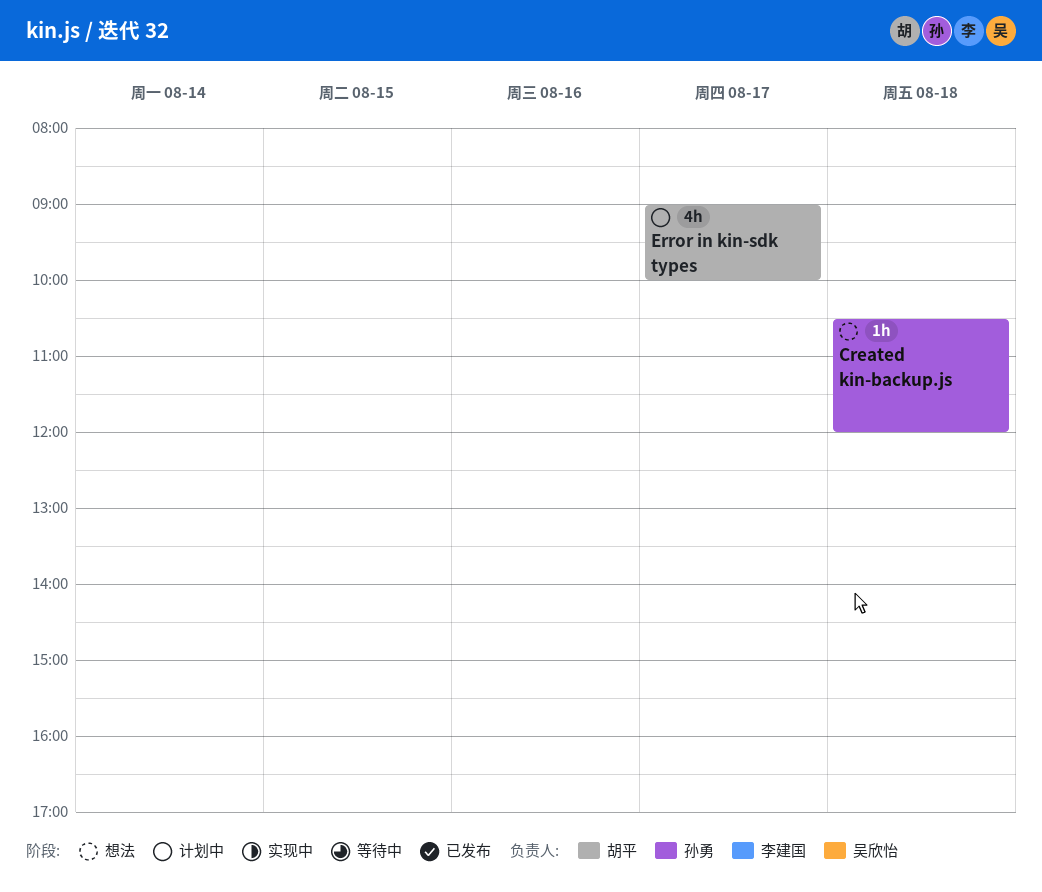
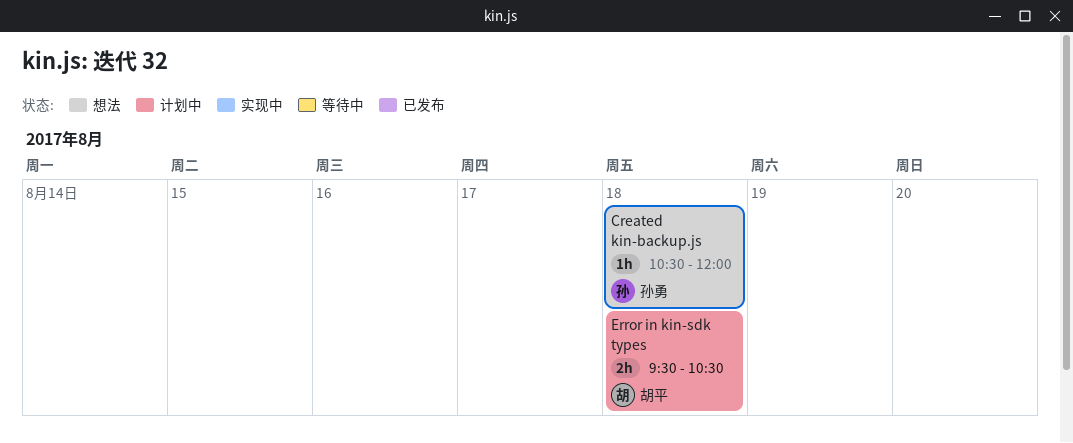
Error in kin-sdk types, estimate: 4h -> 2h
Error in kin-sdk types, day: Aug 17 -> Aug 18
Error in kin-sdk types, begins: 09:00 -> 09:30
Error in kin-sdk types, ends: 10:00 -> 10:30

